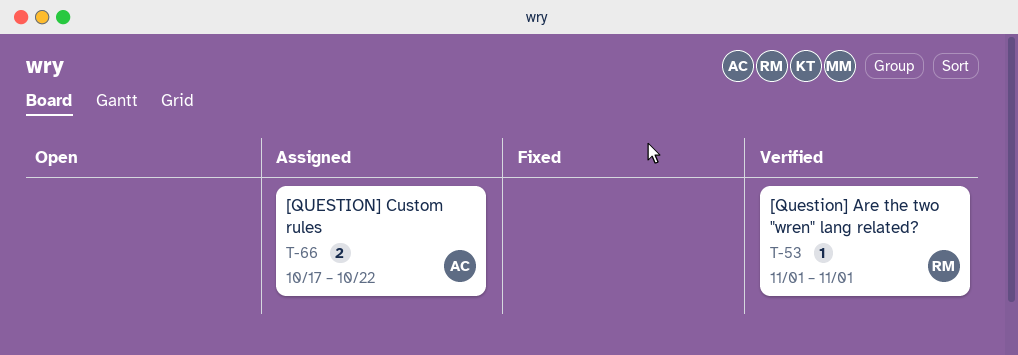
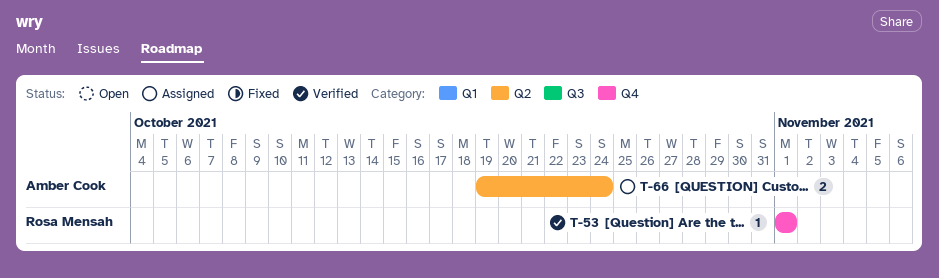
T-66, start: Oct 17 -> Oct 19
T-66, due: Oct 22 -> Oct 24

